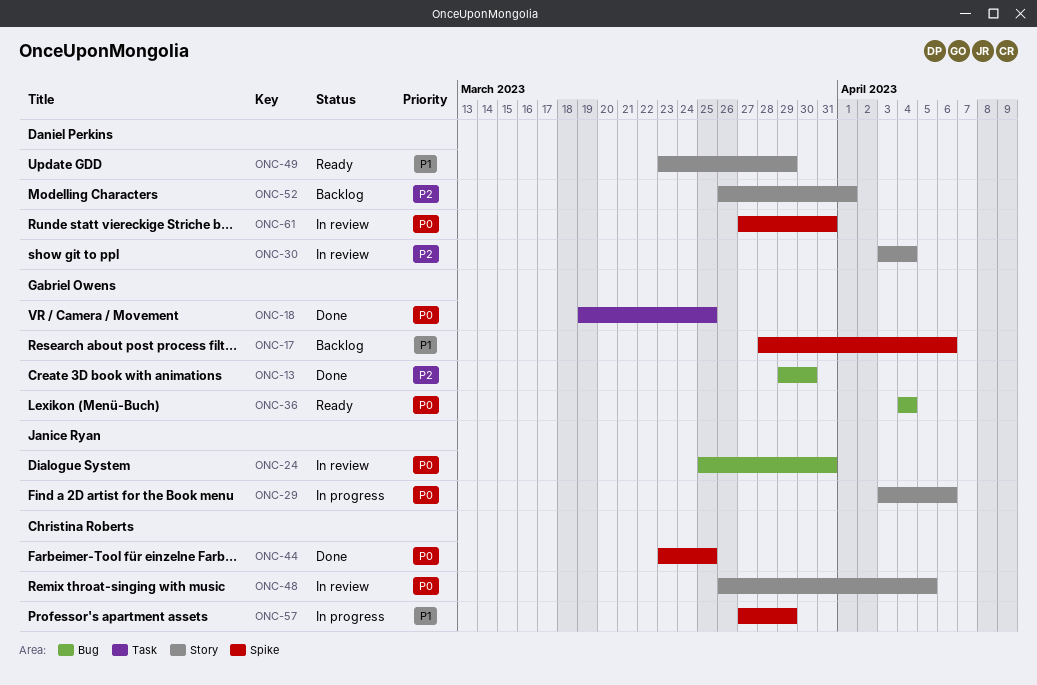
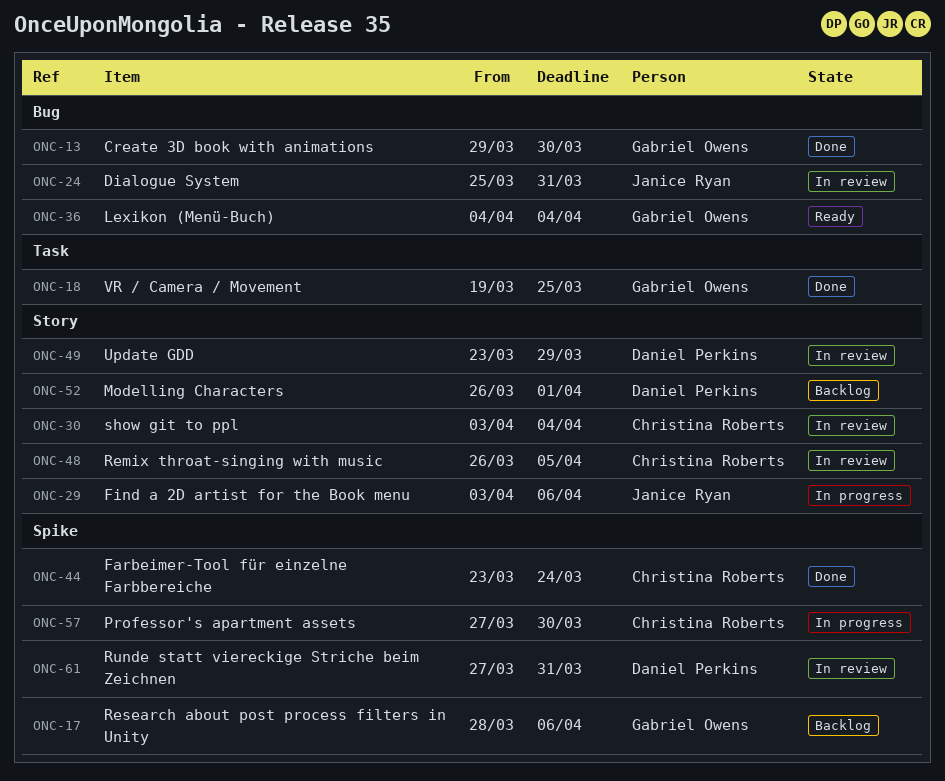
ONC-30, owner: Daniel Perkins -> Christina Roberts
ONC-44, due: Mar 25 -> Mar 24
ONC-49, status: Ready -> In review
ONC-57, due: Mar 29 -> Mar 30

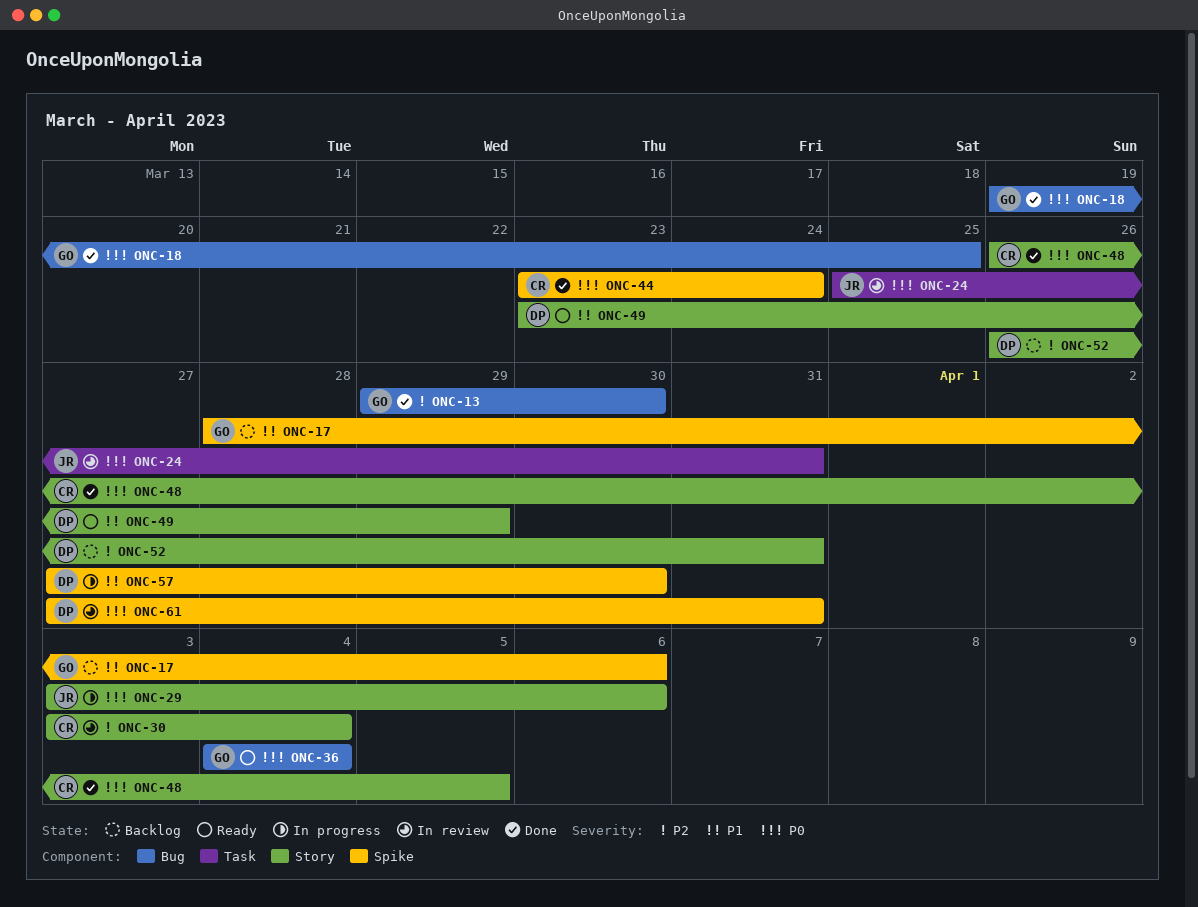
ONC-18, label: Task -> Bug
ONC-24, label: Bug -> Task
ONC-48, status: In review -> Done
ONC-49, status: In review -> Ready
ONC-52, due: Apr 1 -> Mar 31
ONC-57, owner: Christina Roberts -> Daniel Perkins

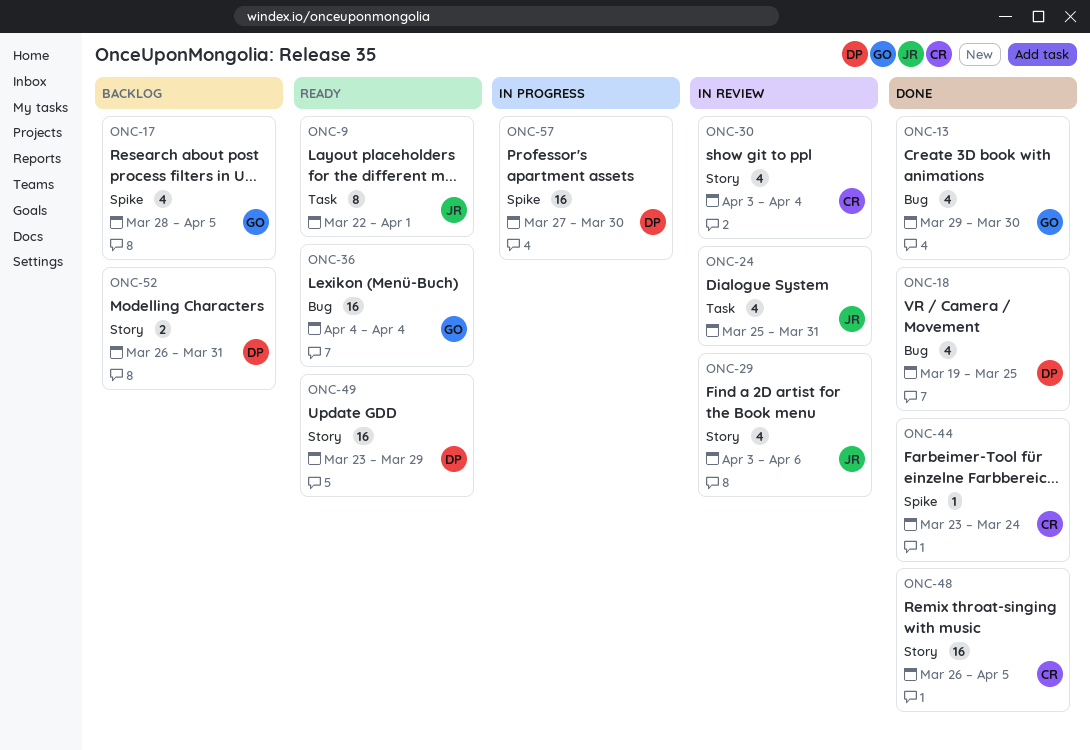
ONC-9: none -> present
ONC-17, due: Apr 6 -> Apr 5
ONC-18, owner: GO -> DP
ONC-29, status: In progress -> In review
ONC-61: present -> none

